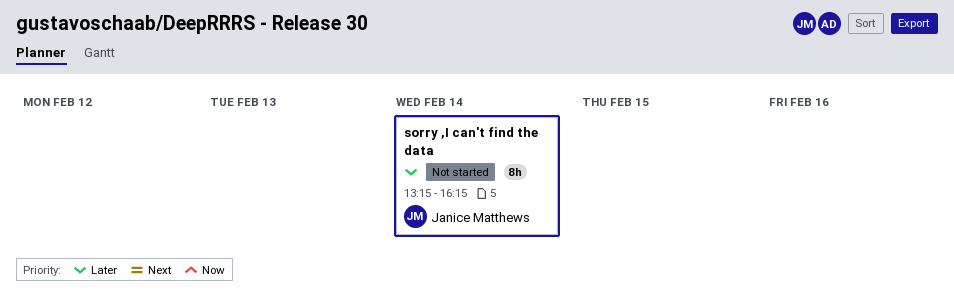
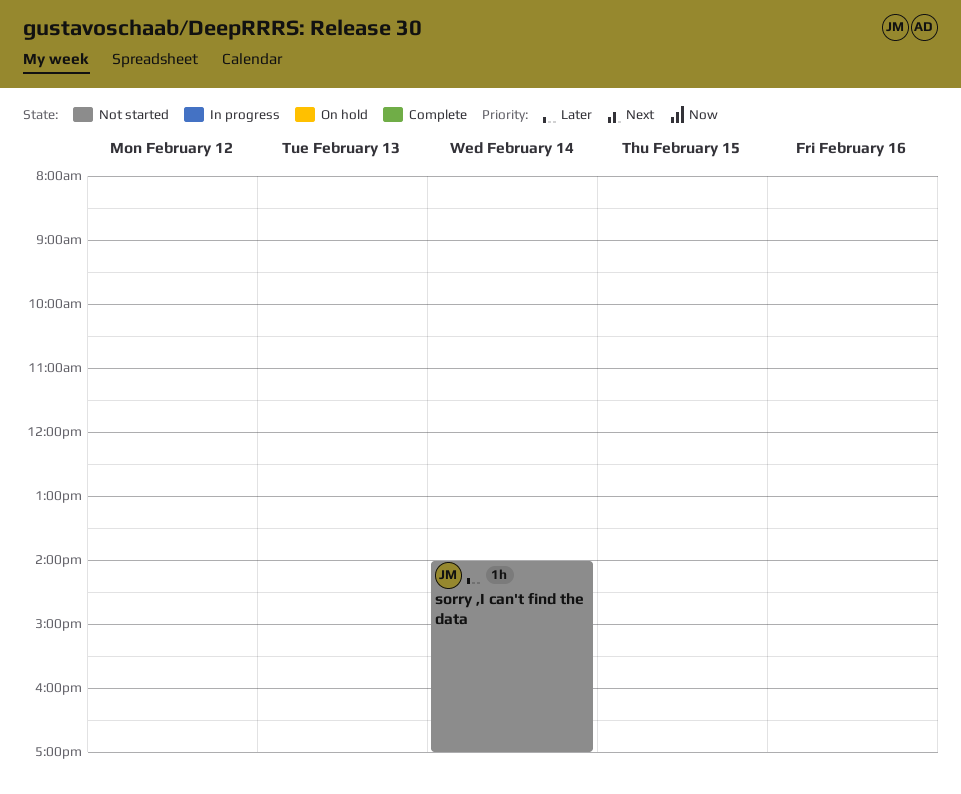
sorry ,I can't find the data, estimate: 8h -> 1h
sorry ,I can't find the data, begins: 13:15 -> 14:00
sorry ,I can't find the data, ends: 16:15 -> 17:00

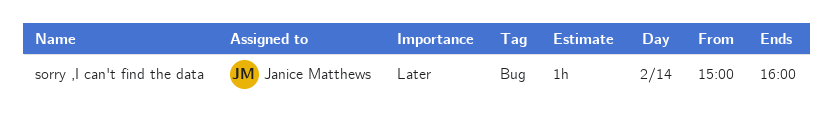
sorry ,I can't find the data, begins: 14:00 -> 15:00
sorry ,I can't find the data, ends: 17:00 -> 16:00

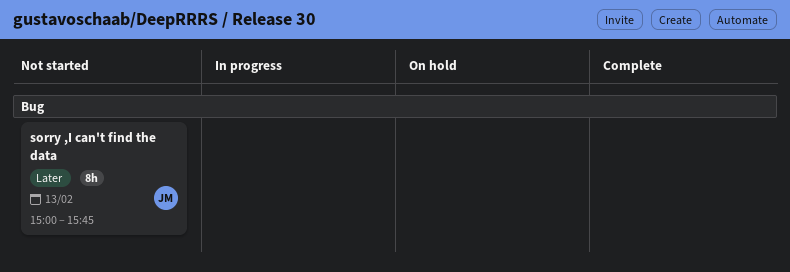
sorry ,I can't find the data, estimate: 1h -> 8h
sorry ,I can't find the data, day: Feb 14 -> Feb 13
sorry ,I can't find the data, ends: 16:00 -> 15:45

